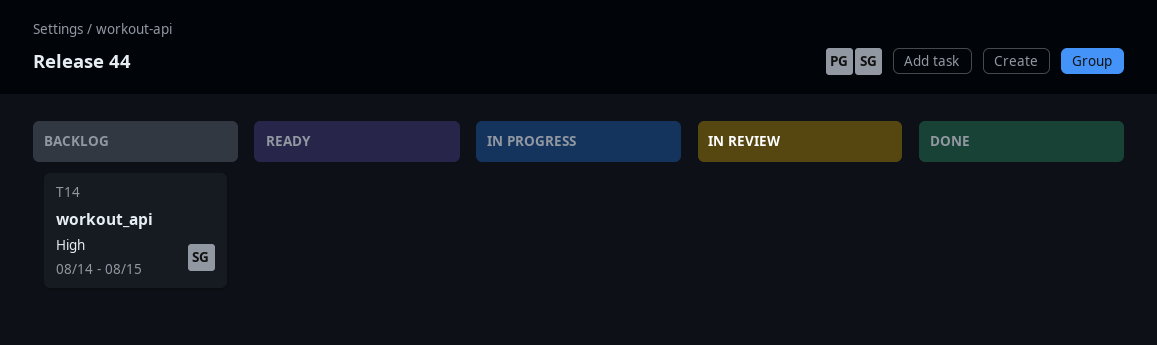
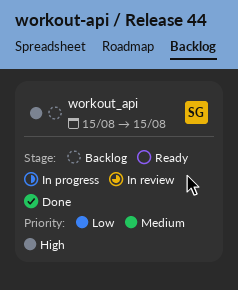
workout_api, start: Aug 14 -> Aug 15

